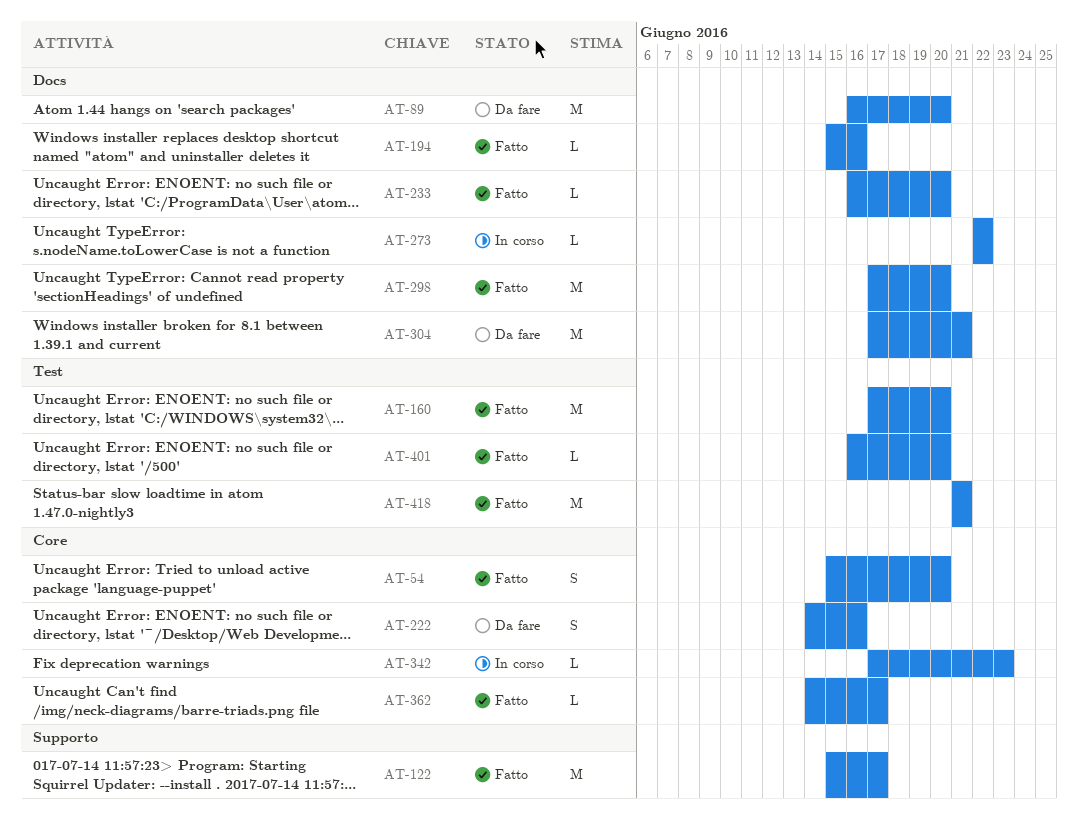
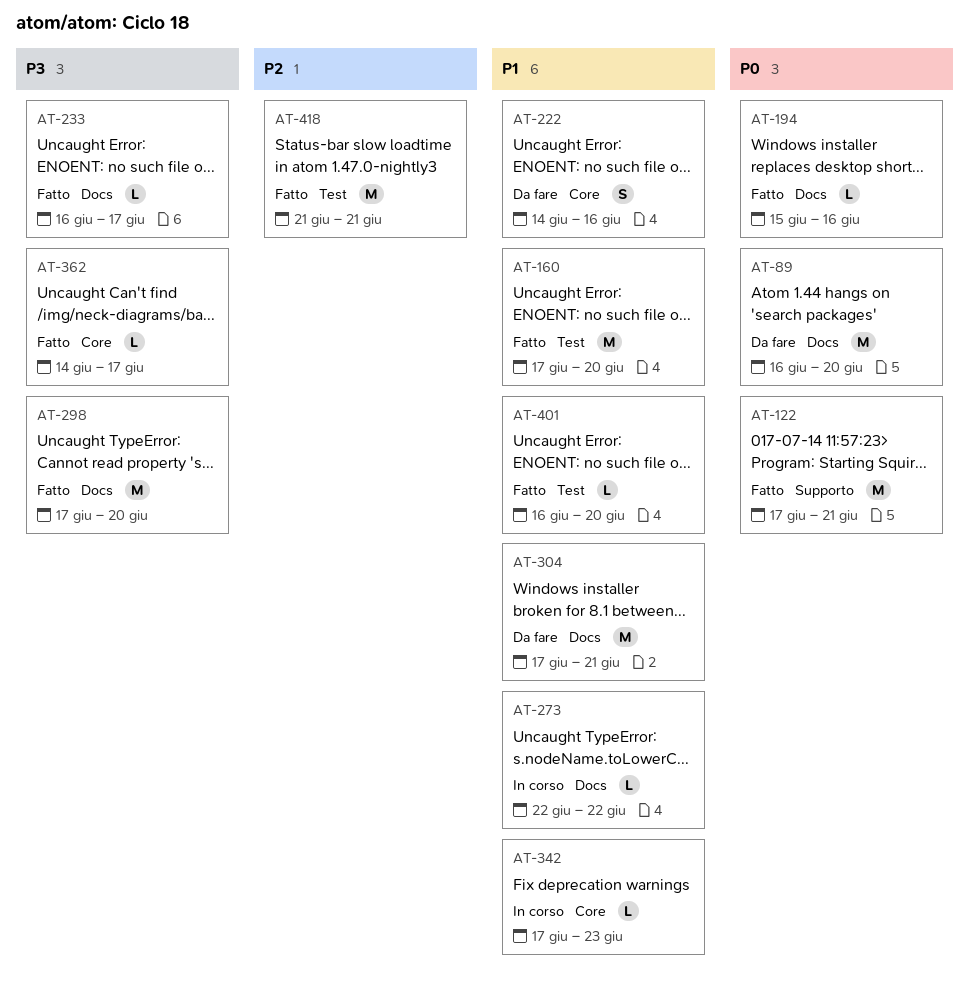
AT-54: present -> none
AT-122, start: Jun 15 -> Jun 17
AT-122, due: Jun 17 -> Jun 21
AT-233, due: Jun 20 -> Jun 17

